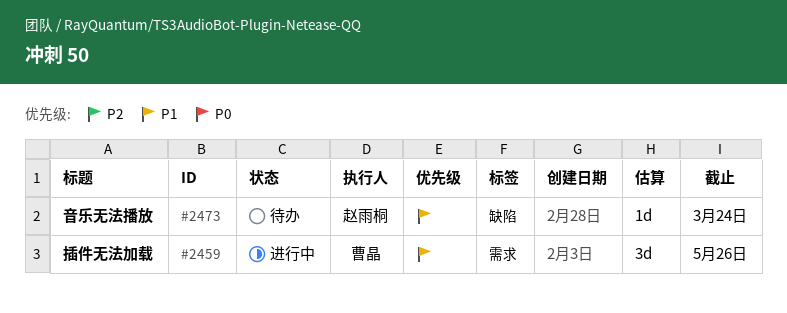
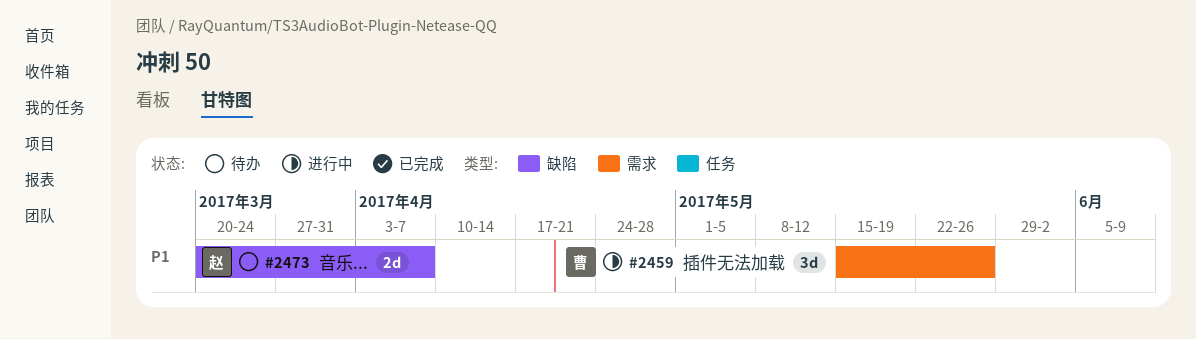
#2473, estimate: 1d -> 2d
#2473, due: Mar 24 -> Apr 7

